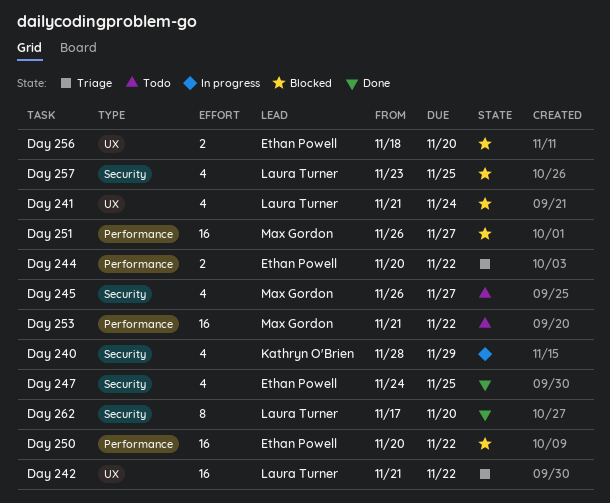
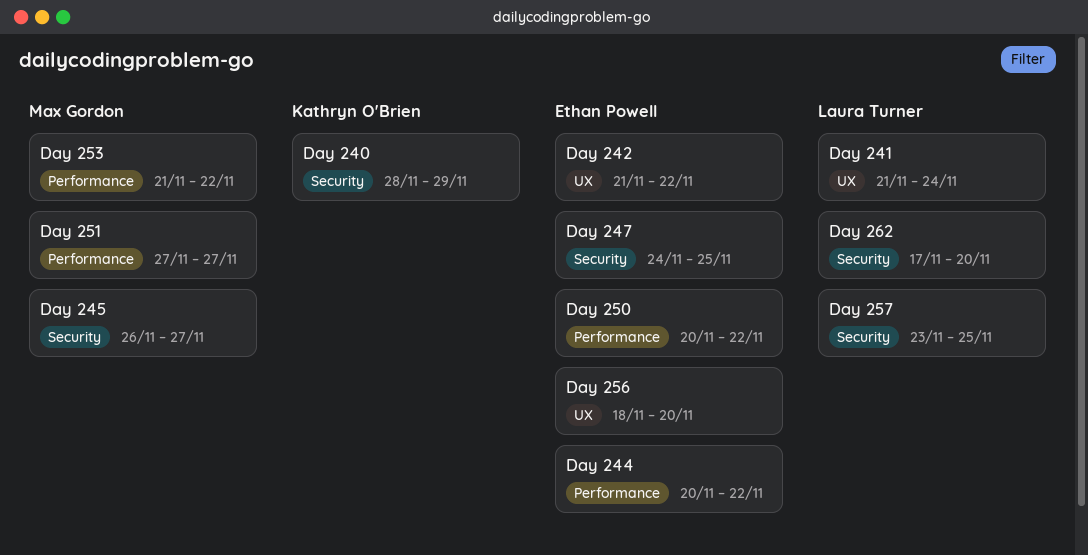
Day 242, owner: Laura Turner -> Ethan Powell
Day 251, start: Nov 26 -> Nov 27

